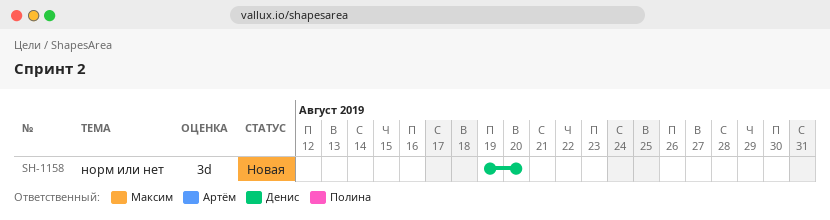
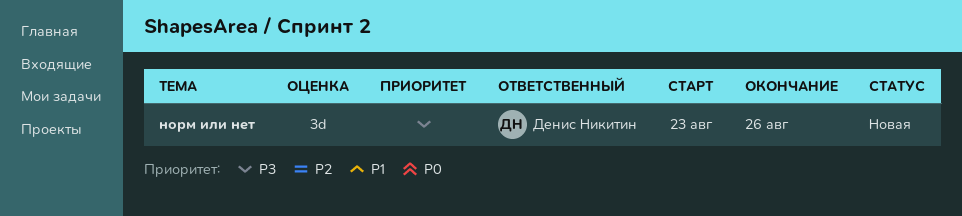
норм или нет, start: Aug 19 -> Aug 23
норм или нет, due: Aug 20 -> Aug 26

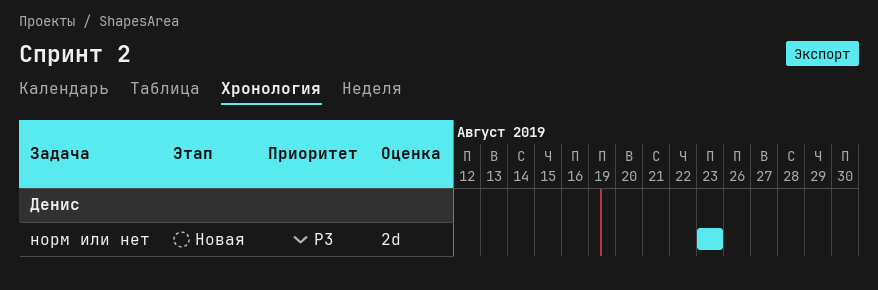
норм или нет, estimate: 3d -> 2d
норм или нет, due: Aug 26 -> Aug 23

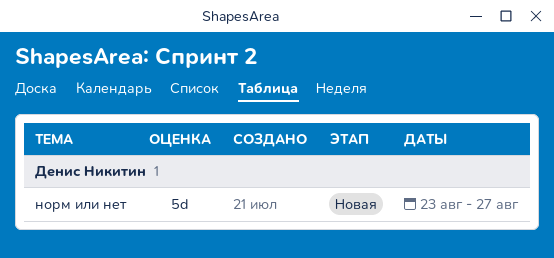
норм или нет, estimate: 2d -> 5d
норм или нет, due: Aug 23 -> Aug 27

